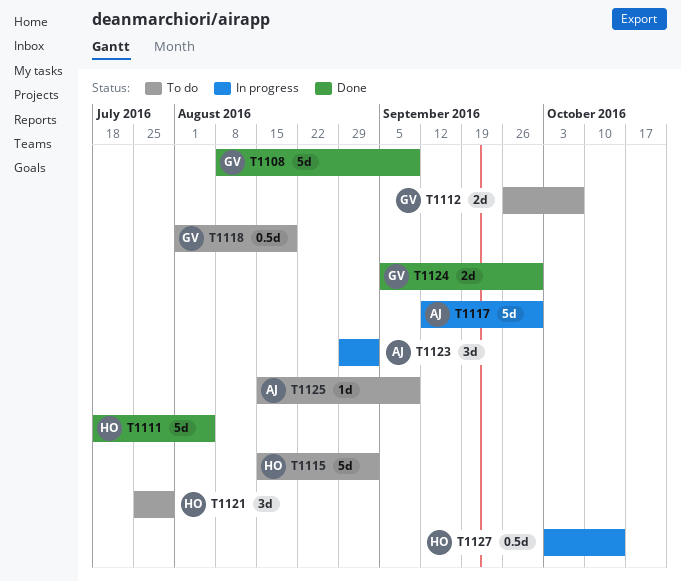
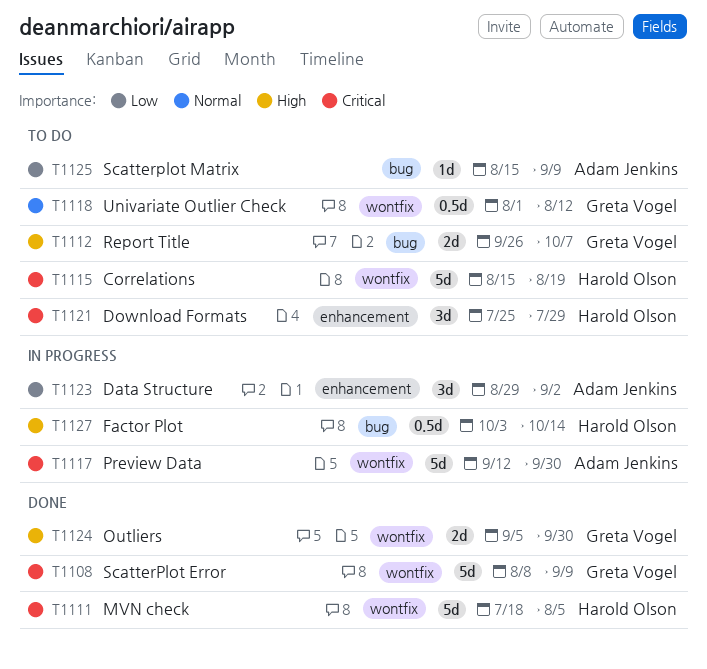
T1115, due: Sep 2 -> Aug 19
T1118, due: Aug 19 -> Aug 12

